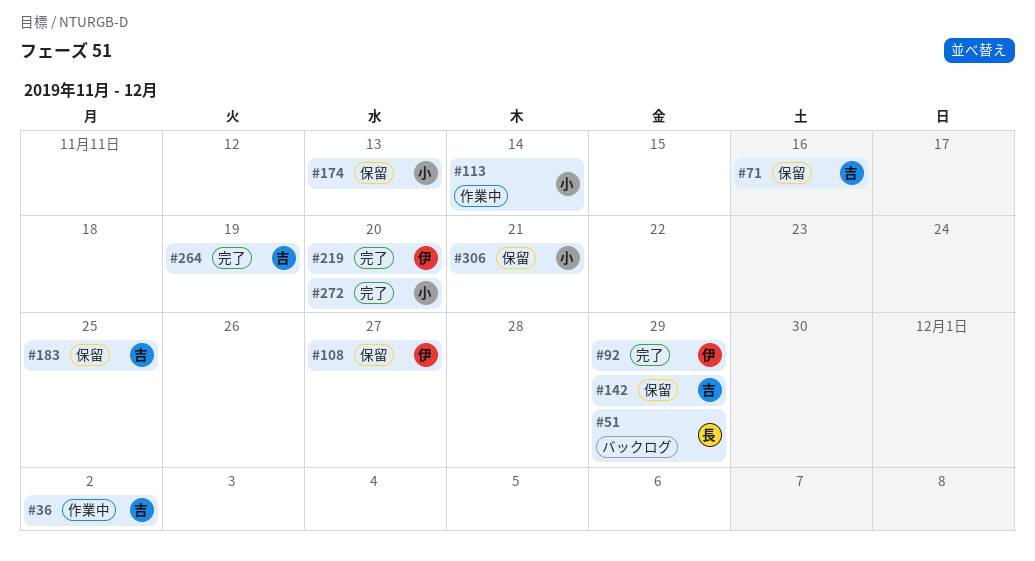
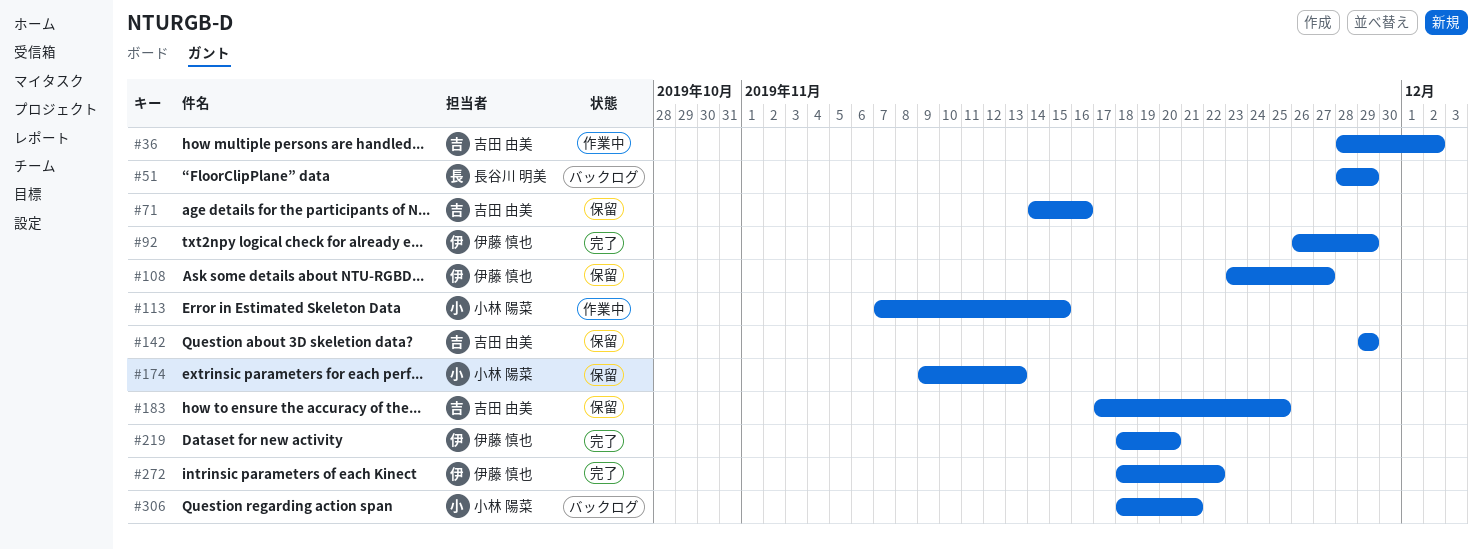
#113, due: Nov 14 -> Nov 15
#264: present -> none
#272, owner: 小林 陽菜 -> 伊藤 慎也
#272, due: Nov 20 -> Nov 22
#306, status: 保留 -> バックログ

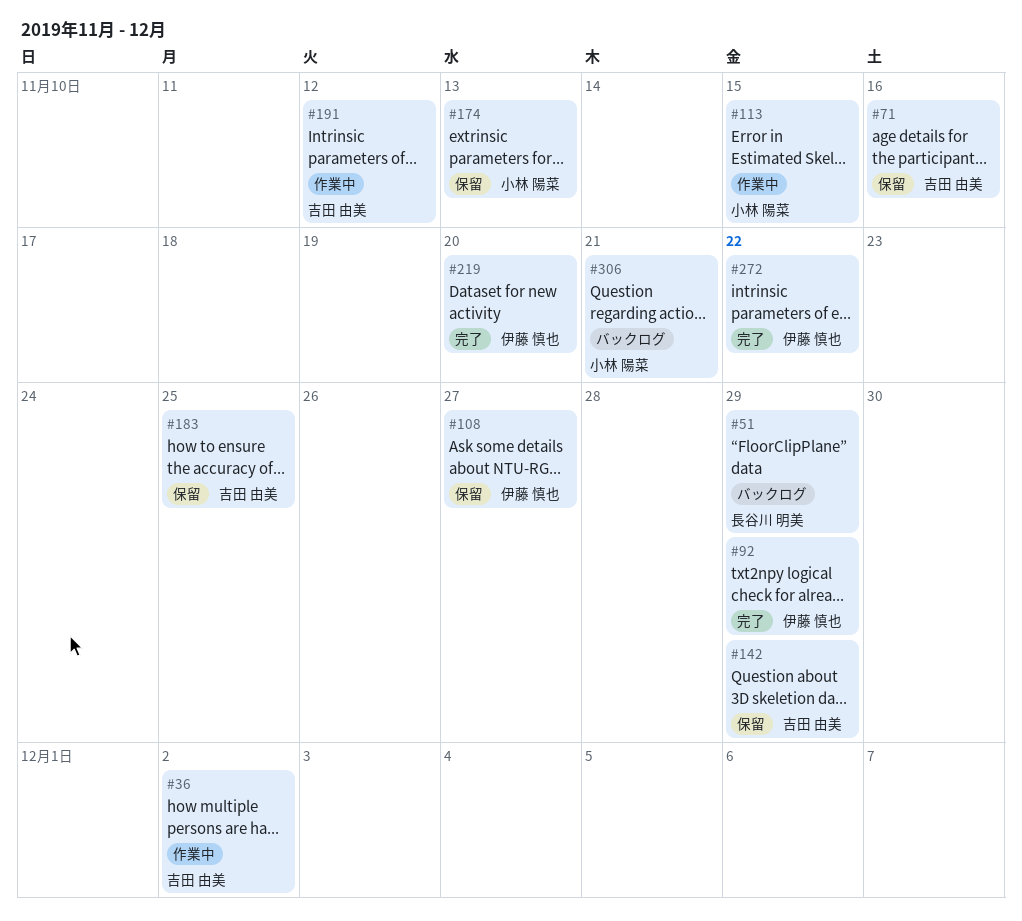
#191: none -> present

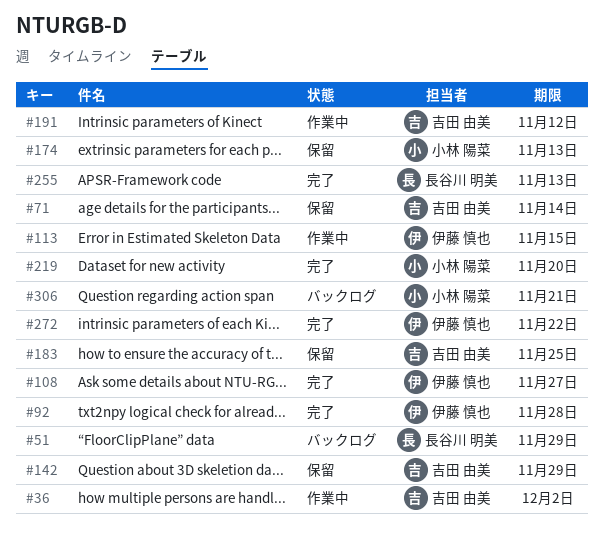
#71, due: Nov 16 -> Nov 14
#92, due: Nov 29 -> Nov 28
#108, status: 保留 -> 完了
#113, owner: 小林 陽菜 -> 伊藤 慎也
#219, owner: 伊藤 慎也 -> 小林 陽菜
#255: none -> present

